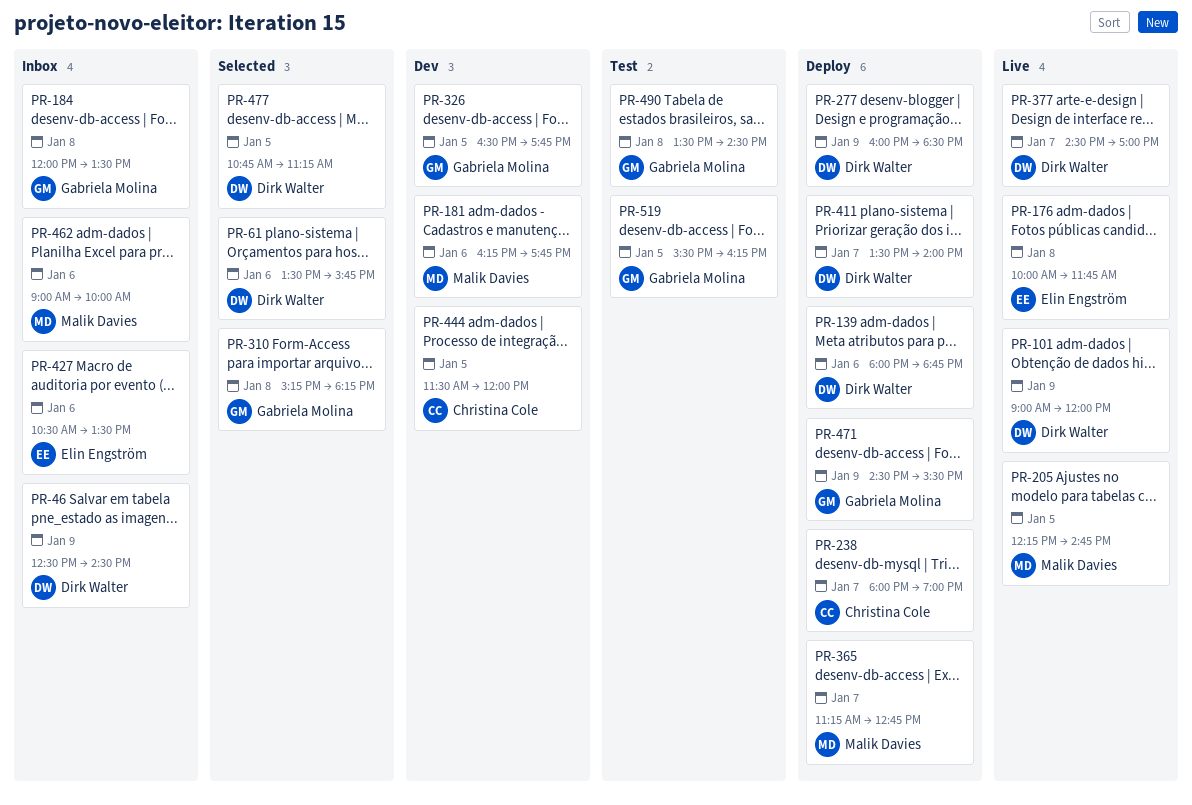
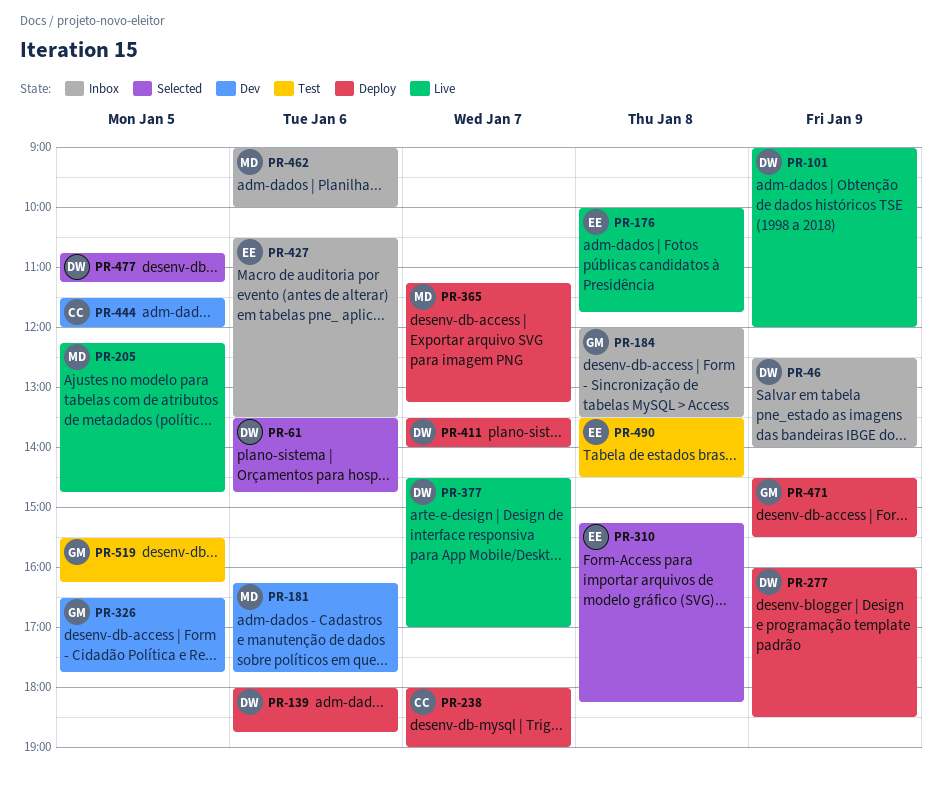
PR-46, ends: 14:30 -> 14:00
PR-61, ends: 15:45 -> 14:45
PR-310, owner: Gabriela Molina -> Elin Engström
PR-365, ends: 12:45 -> 13:15
PR-490, owner: Gabriela Molina -> Elin Engström

